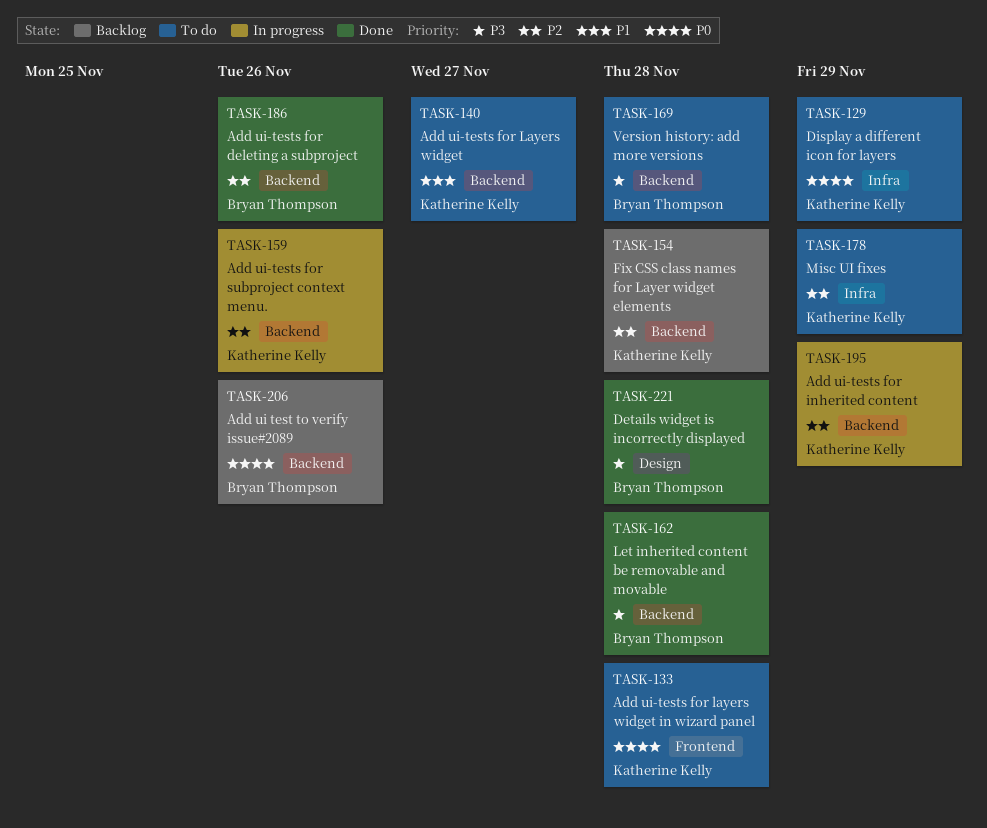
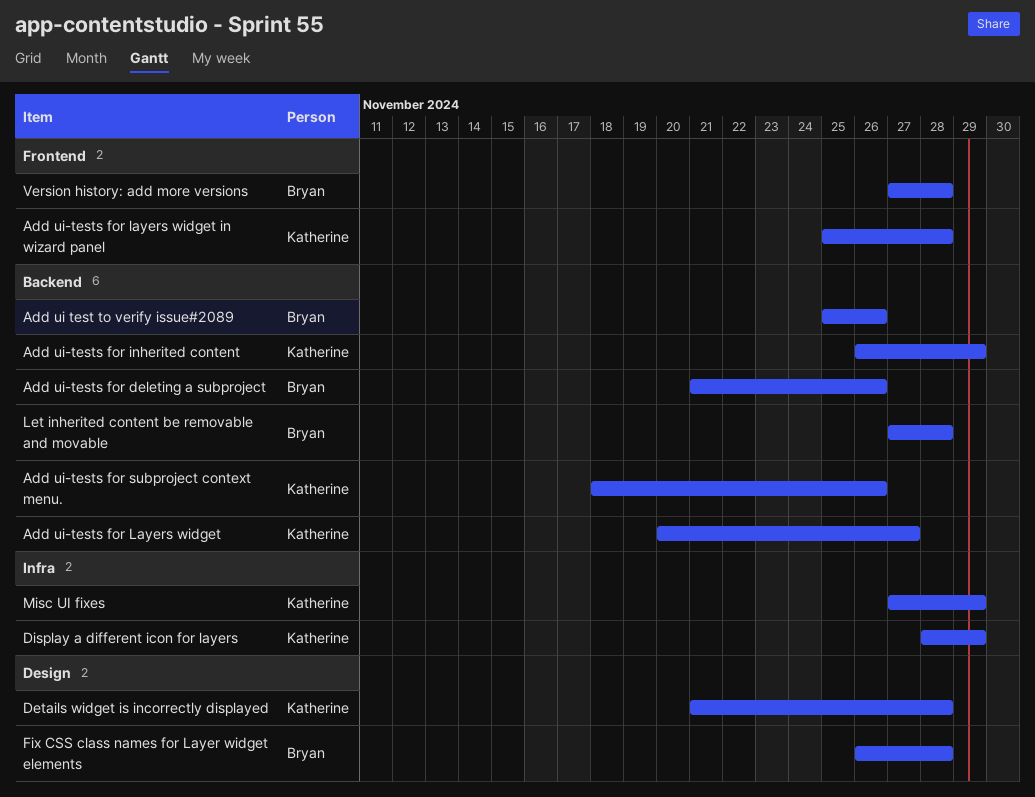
Details widget is incorrectly displayed, owner: Bryan Thompson -> Katherine Kelly
Fix CSS class names for Layer widget elements, owner: Katherine Kelly -> Bryan Thompson
Fix CSS class names for Layer widget elements, label: Backend -> Design
Version history: add more versions, label: Backend -> Frontend

